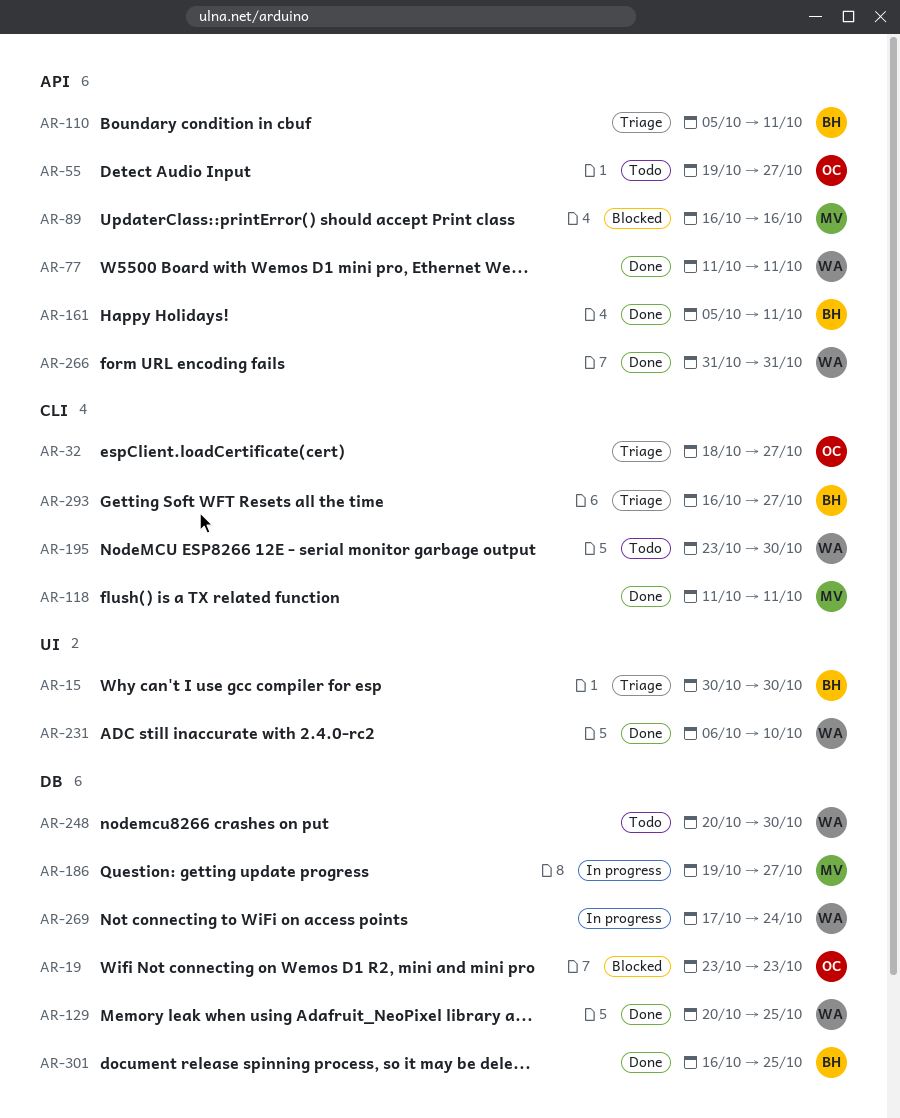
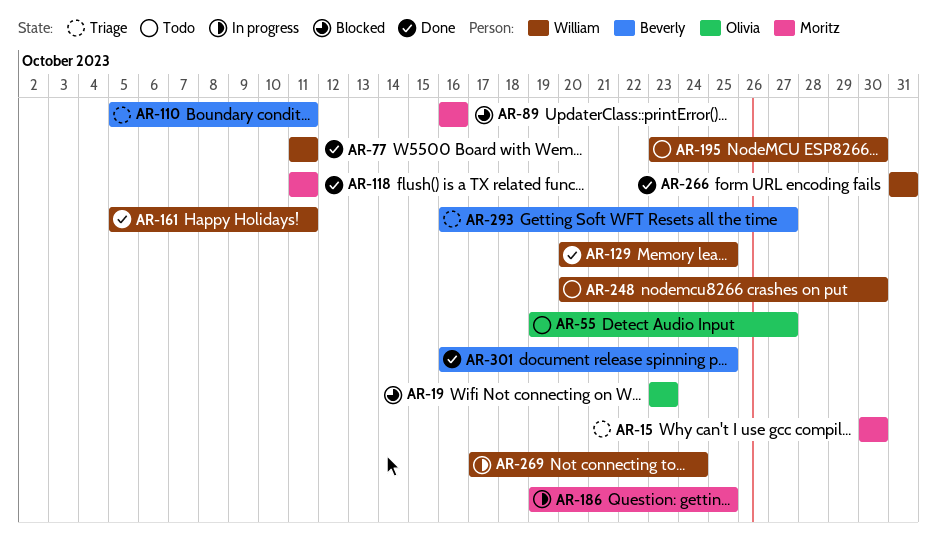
AR-15, owner: Beverly -> Moritz
AR-32: present -> none
AR-161, owner: Beverly -> William
AR-186, due: Oct 27 -> Oct 25
AR-231: present -> none

